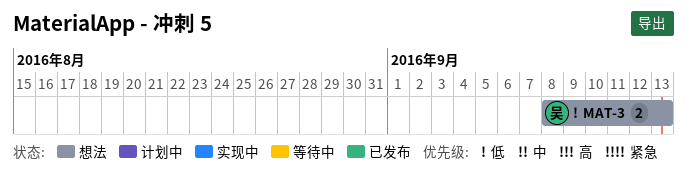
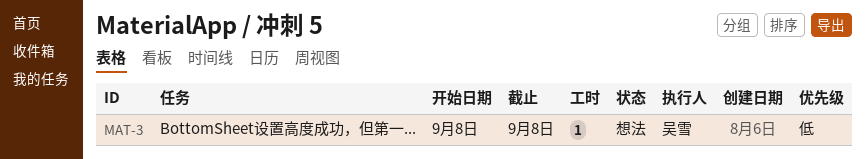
MAT-3, estimate: 2 -> 1
MAT-3, due: Sep 13 -> Sep 8

